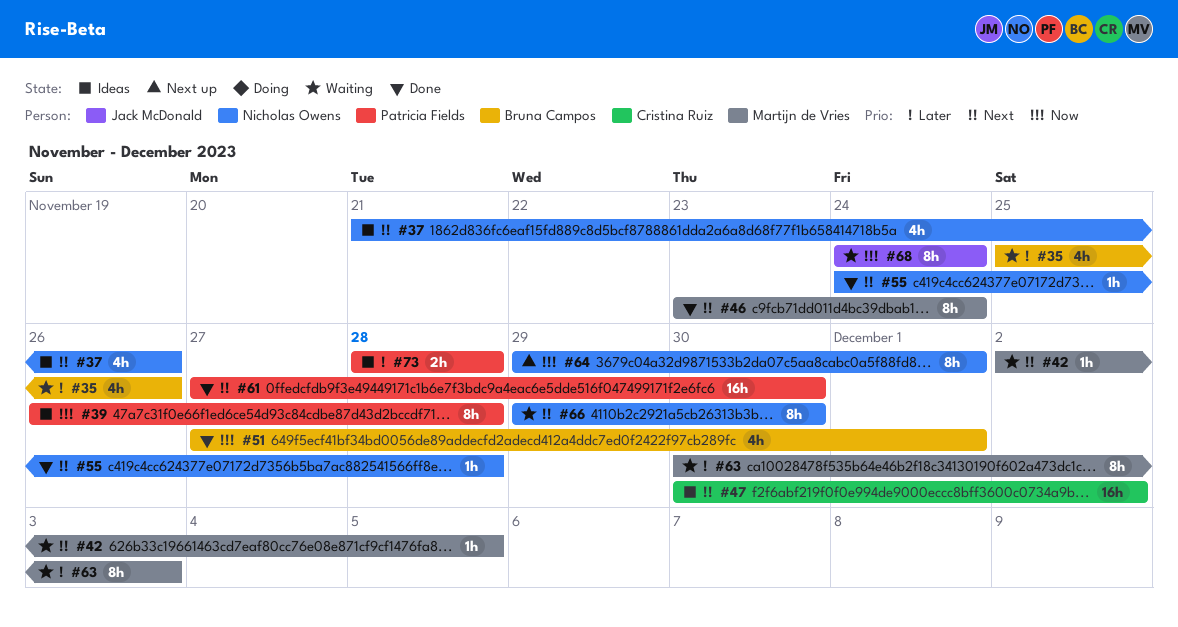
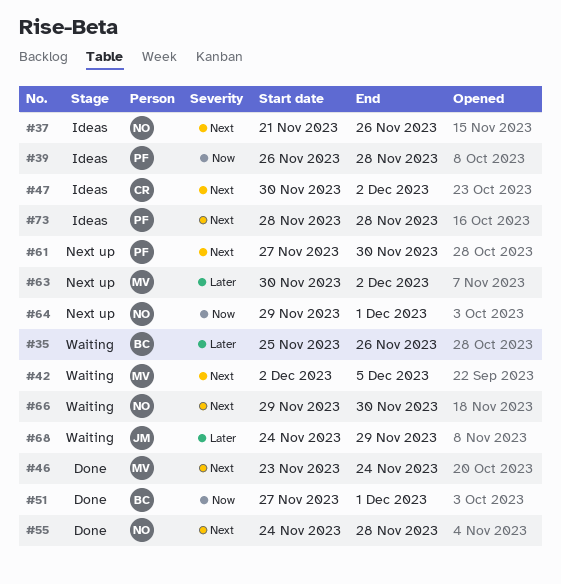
#61, status: Done -> Next up
#63, status: Waiting -> Next up
#63, due: Dec 3 -> Dec 2
#68, priority: Now -> Later
#68, due: Nov 24 -> Nov 29
#73, priority: Later -> Next

